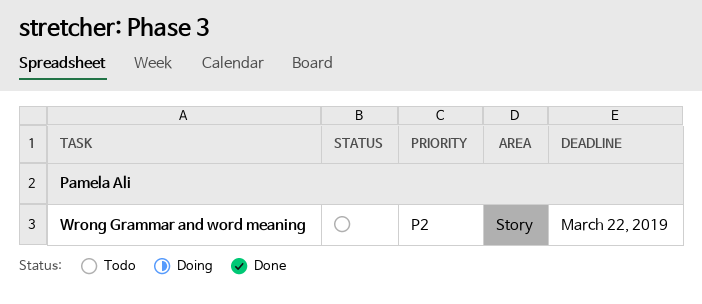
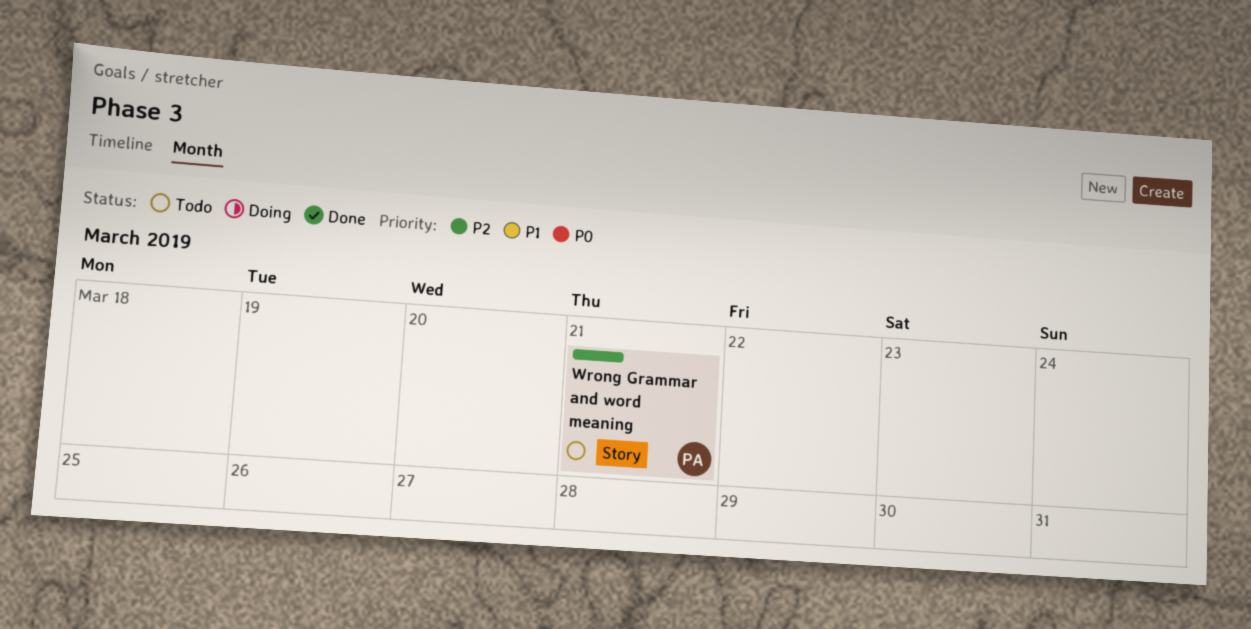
Wrong Grammar and word meaning, due: Mar 22 -> Mar 21

